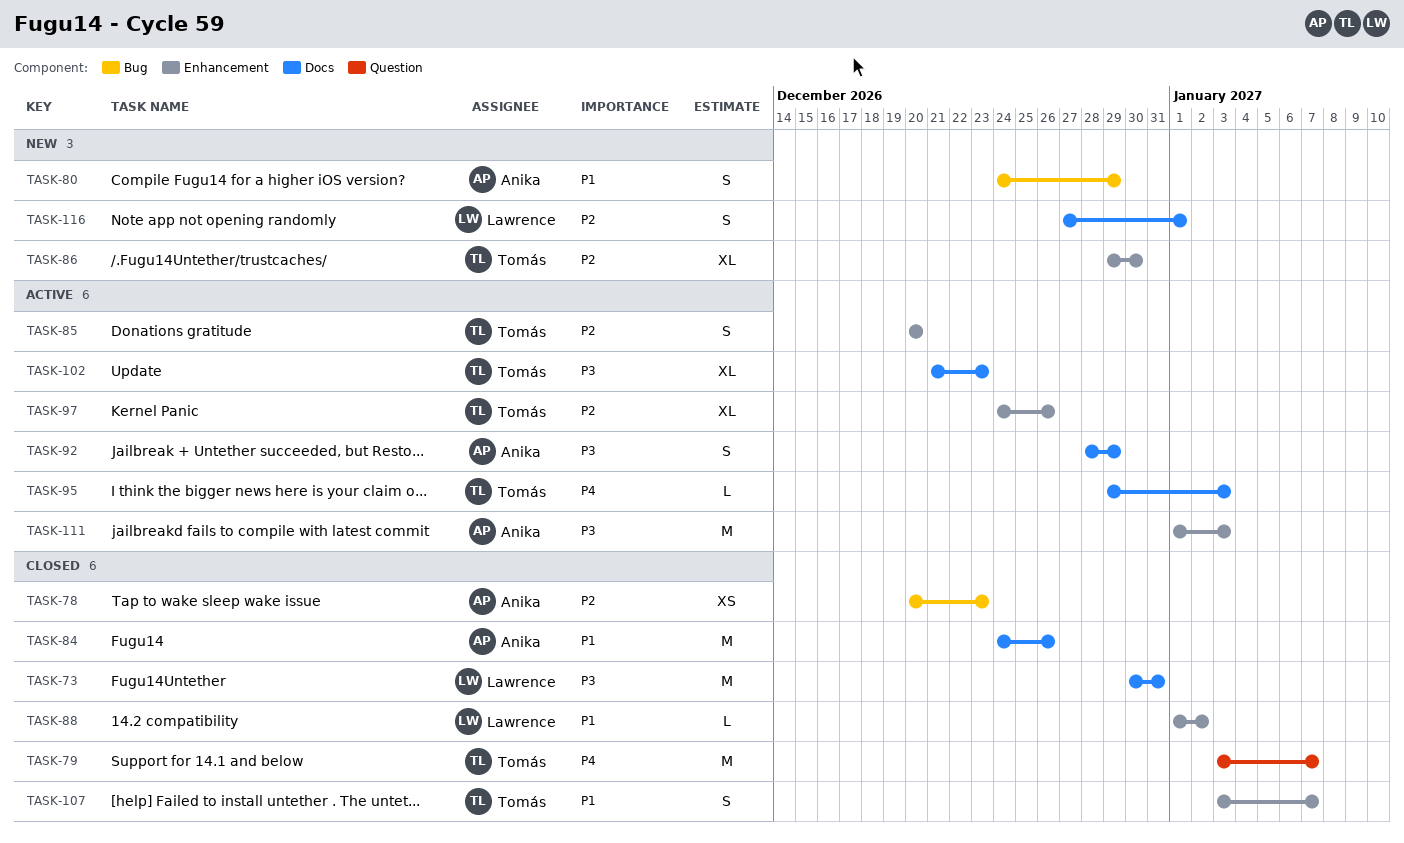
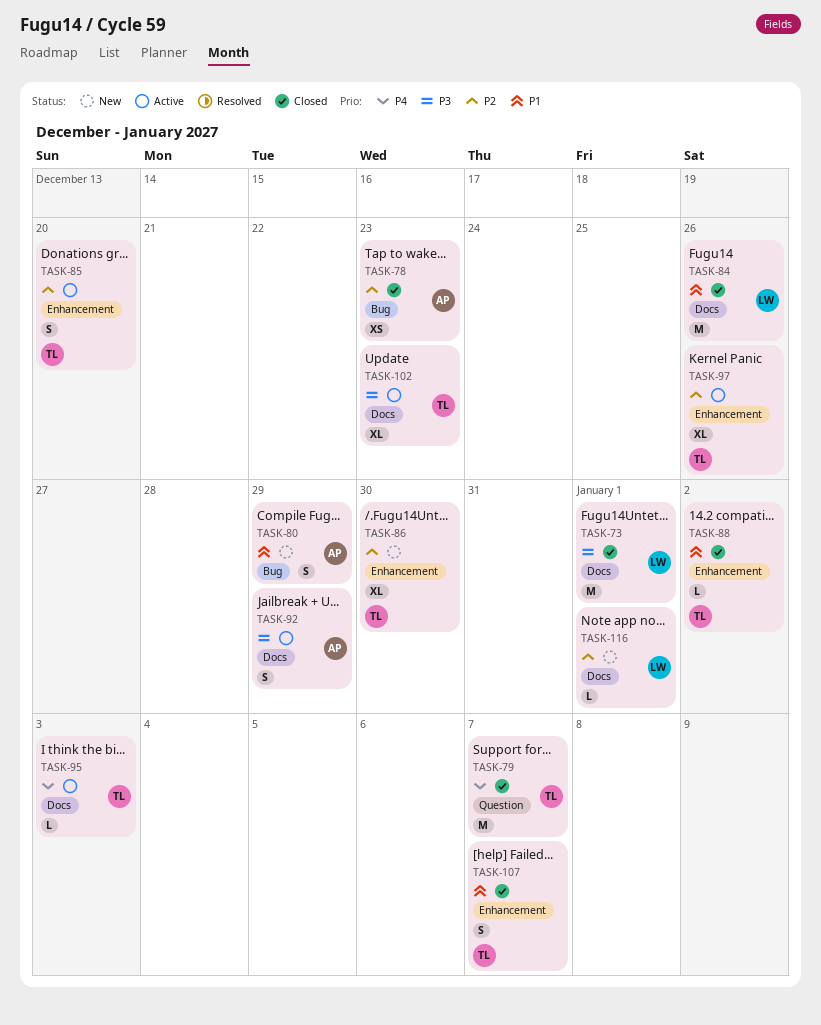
TASK-73, due: Dec 31 -> Jan 1
TASK-84, owner: Anika -> Lawrence
TASK-88, owner: Lawrence -> Tomás
TASK-111: present -> none
TASK-116, estimate: S -> L

